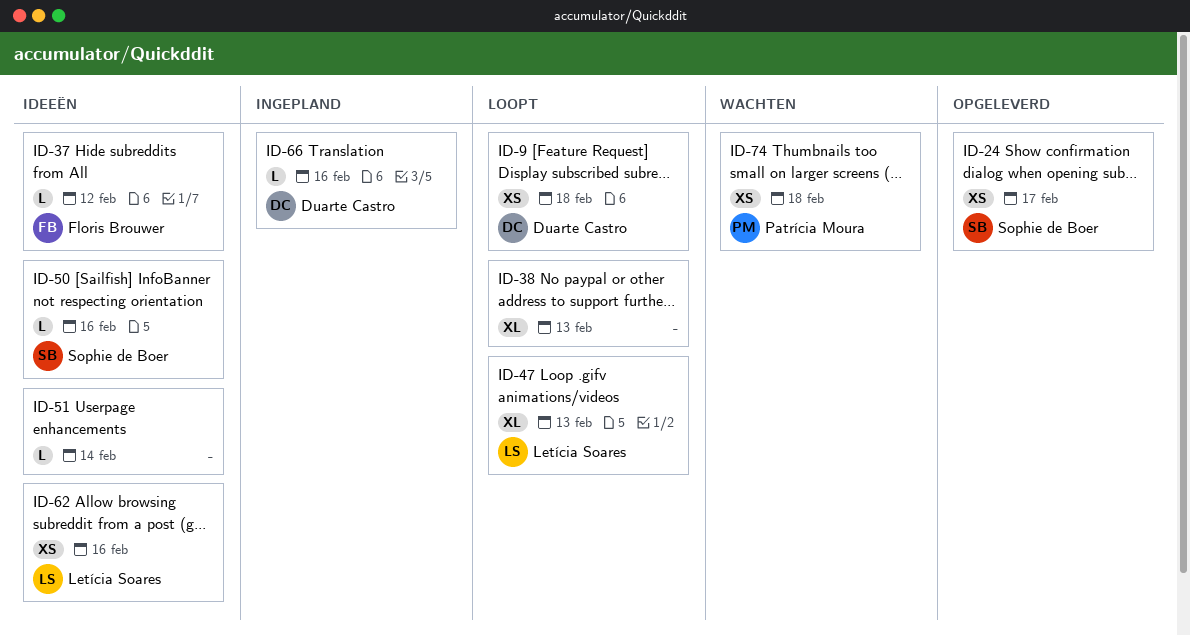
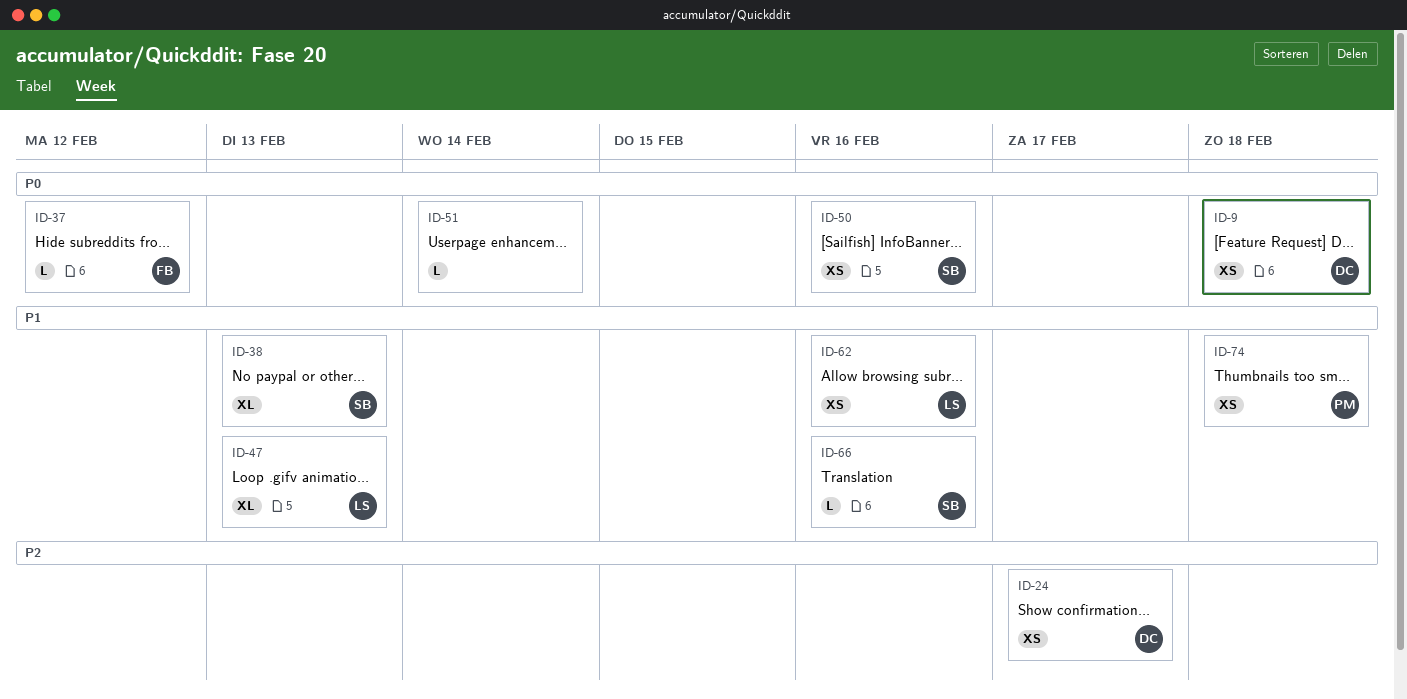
ID-24, owner: Sophie de Boer -> Duarte Castro
ID-38, owner: none -> Sophie de Boer
ID-50, estimate: L -> XS
ID-66, owner: Duarte Castro -> Sophie de Boer

